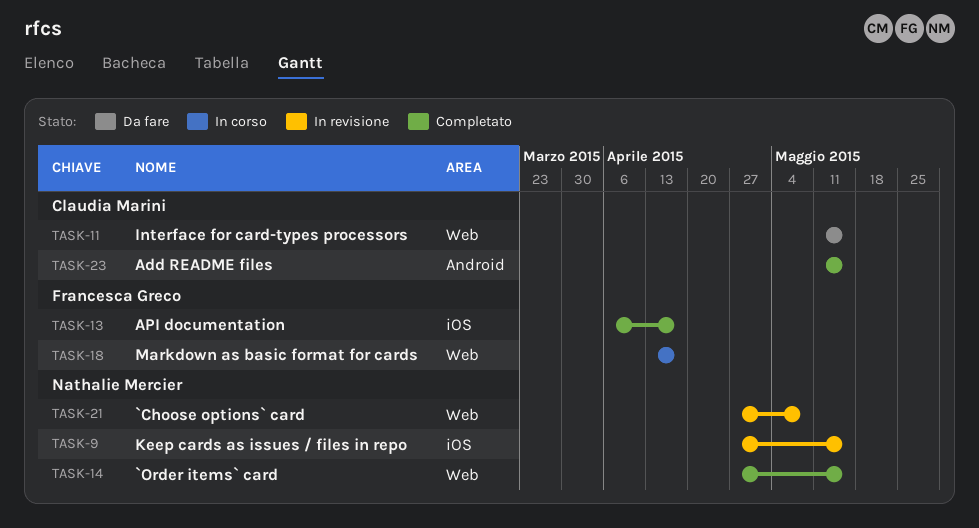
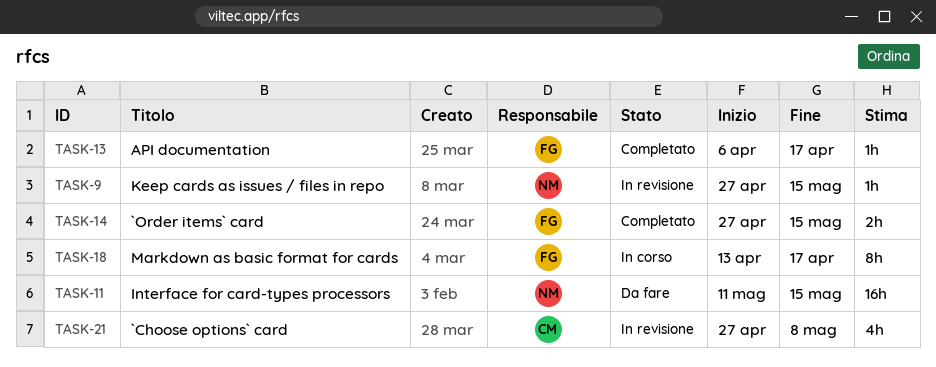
TASK-11, owner: Claudia Marini -> Nathalie Mercier
TASK-14, owner: Nathalie Mercier -> Francesca Greco
TASK-21, owner: Nathalie Mercier -> Claudia Marini
TASK-23: present -> none

